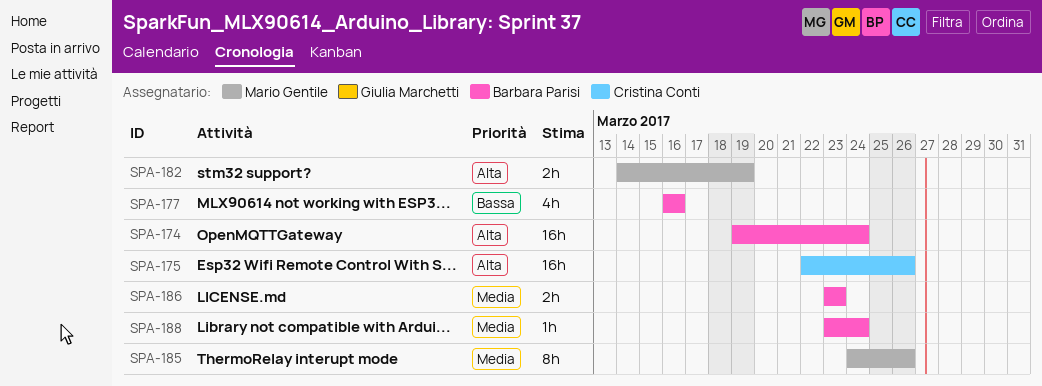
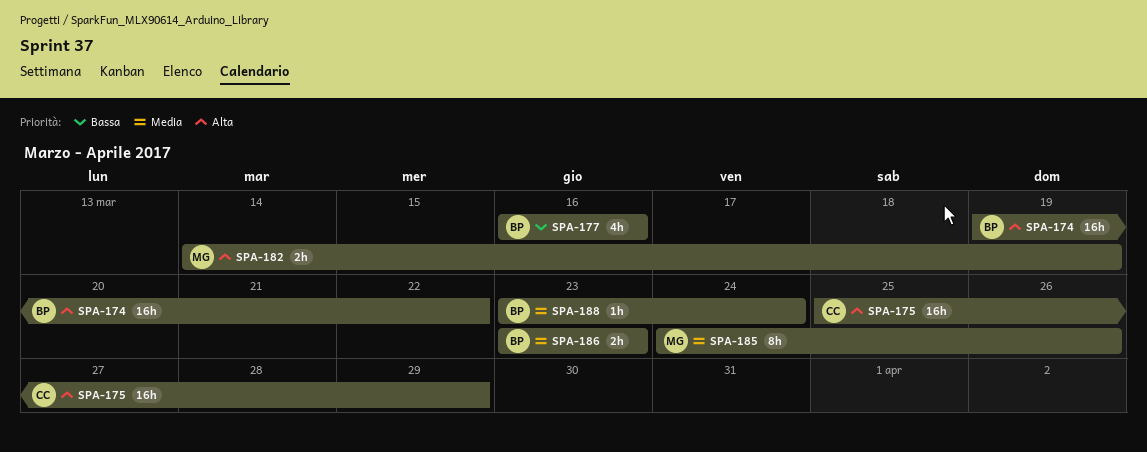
SPA-174, due: Mar 24 -> Mar 22
SPA-175, start: Mar 22 -> Mar 25
SPA-175, due: Mar 26 -> Mar 29

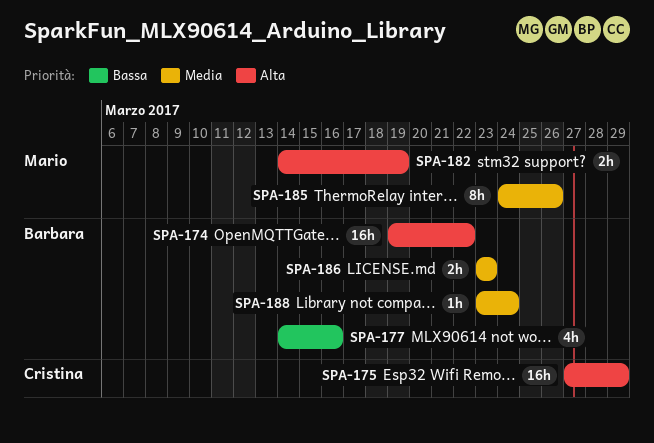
SPA-175, start: Mar 25 -> Mar 27
SPA-177, start: Mar 16 -> Mar 14

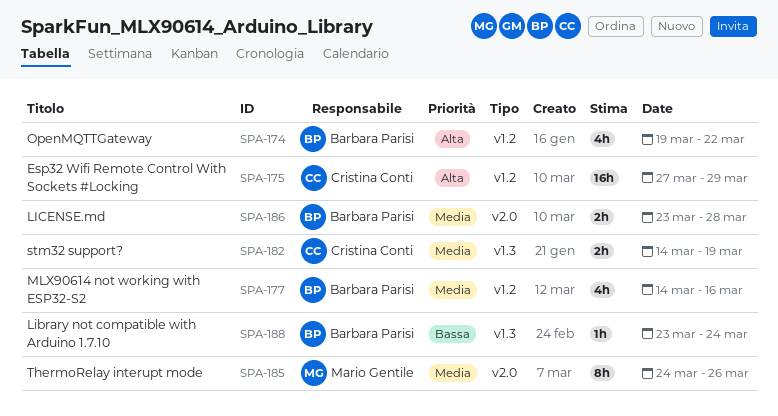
SPA-174, estimate: 16h -> 4h
SPA-177, priority: Bassa -> Media
SPA-182, owner: Mario Gentile -> Cristina Conti
SPA-182, priority: Alta -> Media
SPA-186, due: Mar 23 -> Mar 28
SPA-188, priority: Media -> Bassa

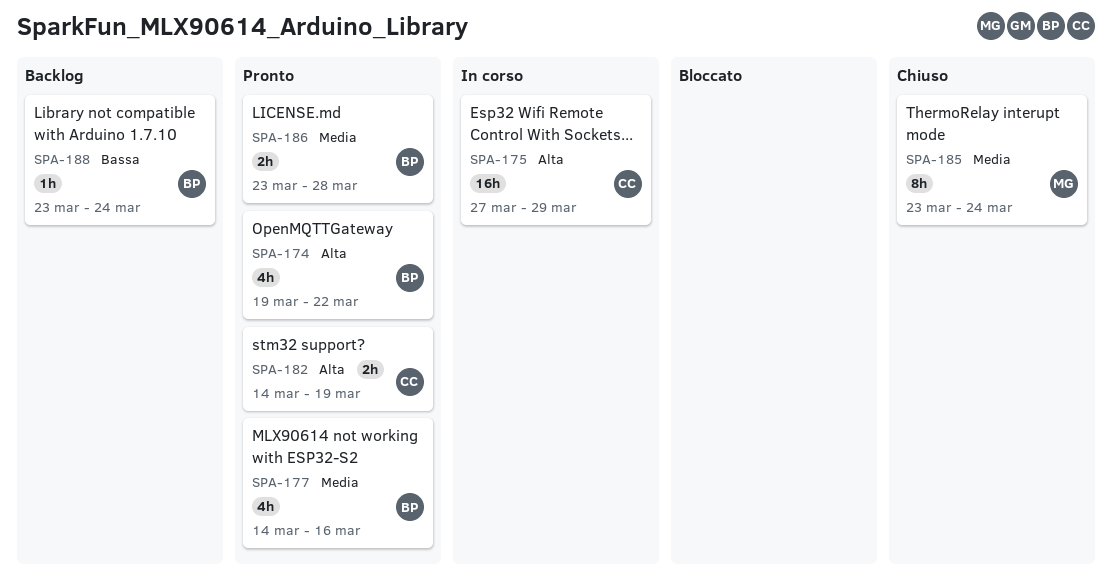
SPA-182, priority: Media -> Alta
SPA-185, start: Mar 24 -> Mar 23
SPA-185, due: Mar 26 -> Mar 24

